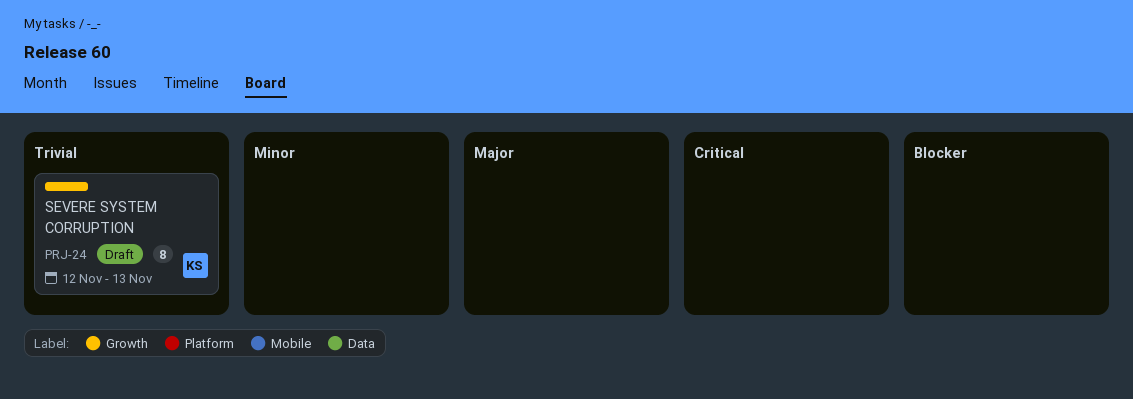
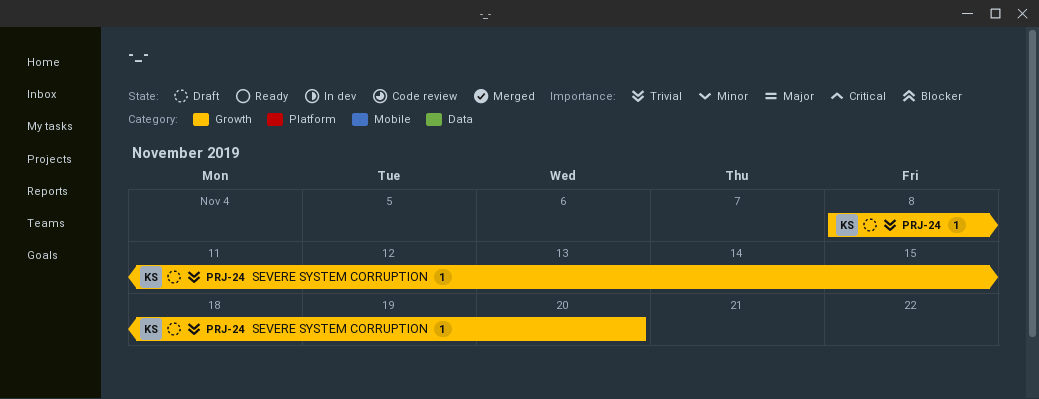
PRJ-24, estimate: 8 -> 1
PRJ-24, start: Nov 12 -> Nov 8
PRJ-24, due: Nov 13 -> Nov 20

